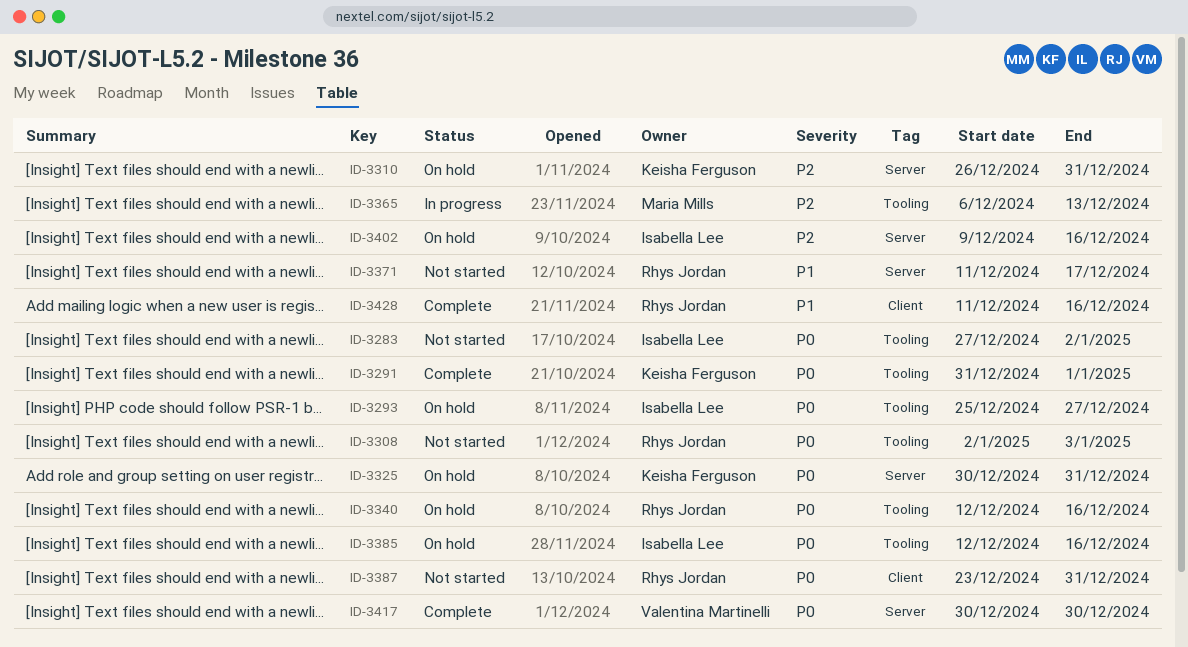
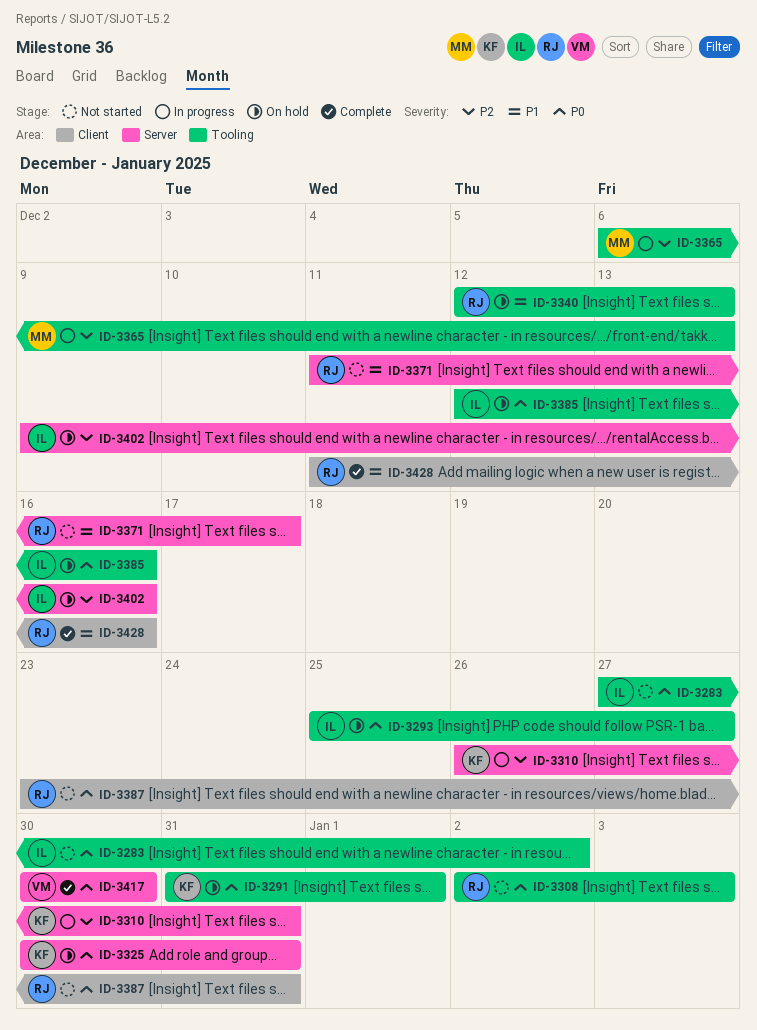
ID-3291, status: Complete -> On hold
ID-3310, status: On hold -> In progress
ID-3340, priority: P0 -> P1
ID-3340, due: Dec 16 -> Dec 13

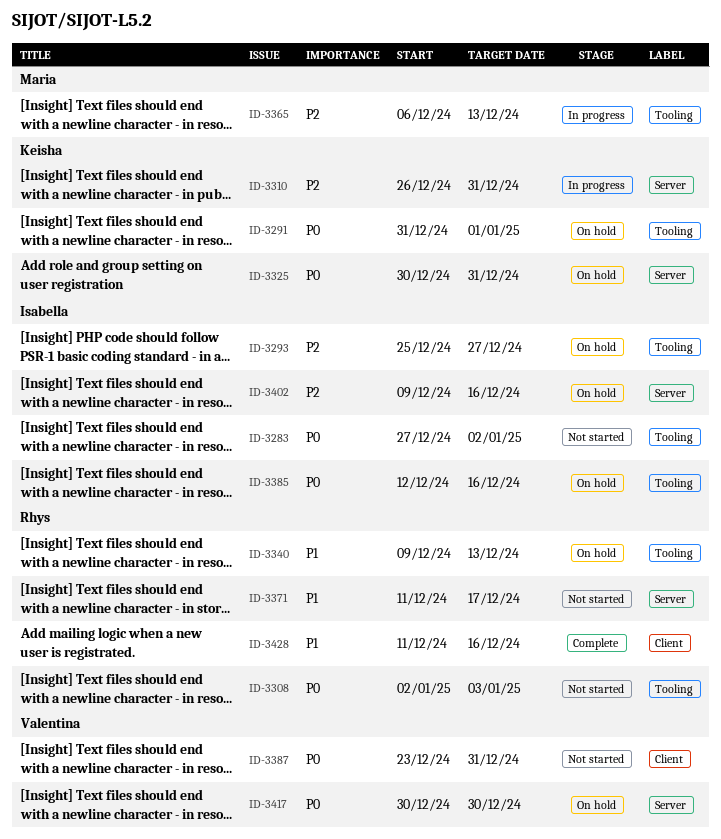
ID-3293, priority: P0 -> P2
ID-3340, start: Dec 12 -> Dec 9
ID-3387, owner: Rhys -> Valentina
ID-3417, status: Complete -> On hold

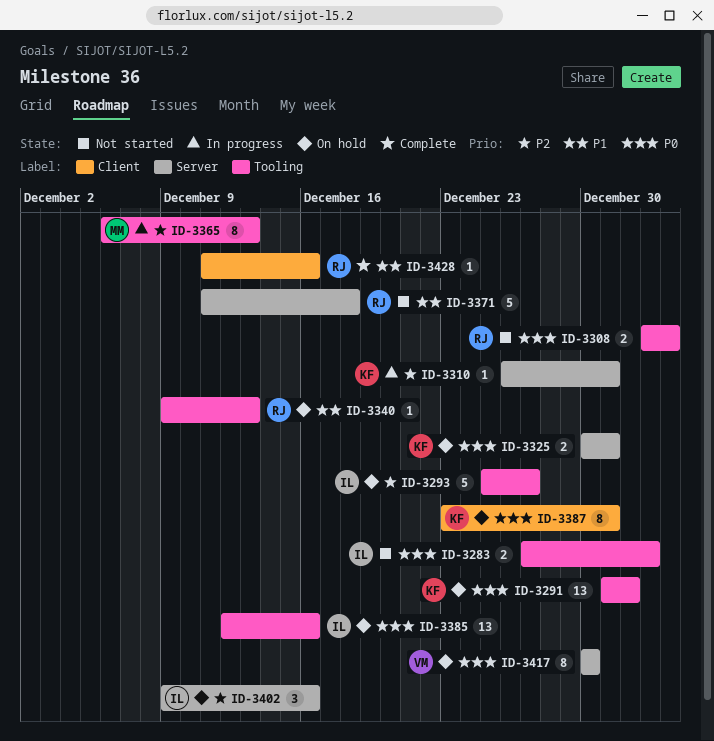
ID-3371, due: Dec 17 -> Dec 18
ID-3387, status: Not started -> On hold
ID-3387, owner: Valentina -> Keisha

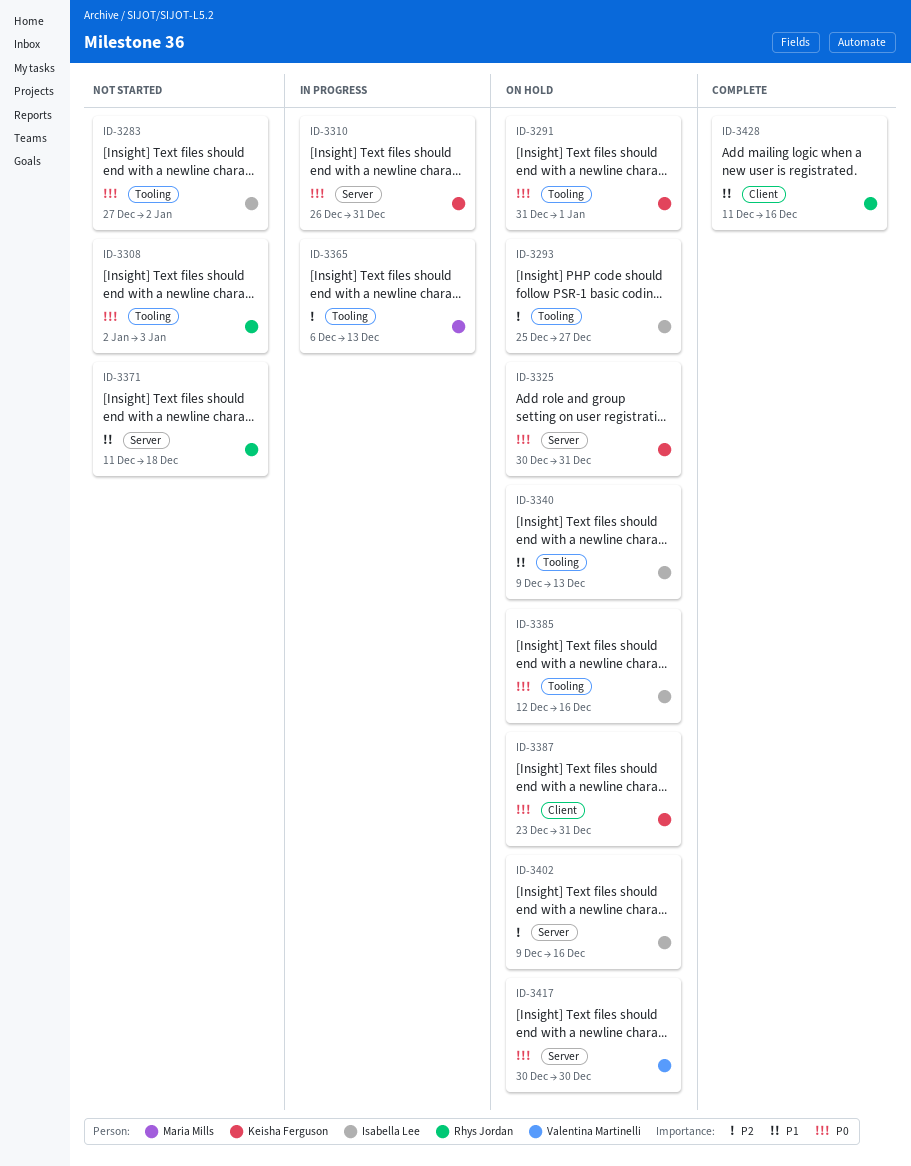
ID-3310, priority: P2 -> P0
ID-3340, owner: Rhys Jordan -> Isabella Lee

